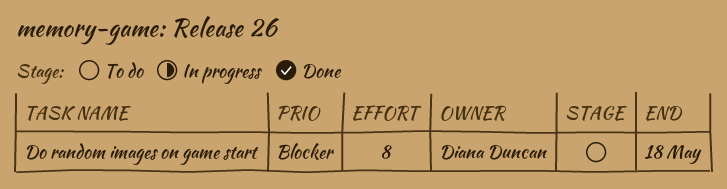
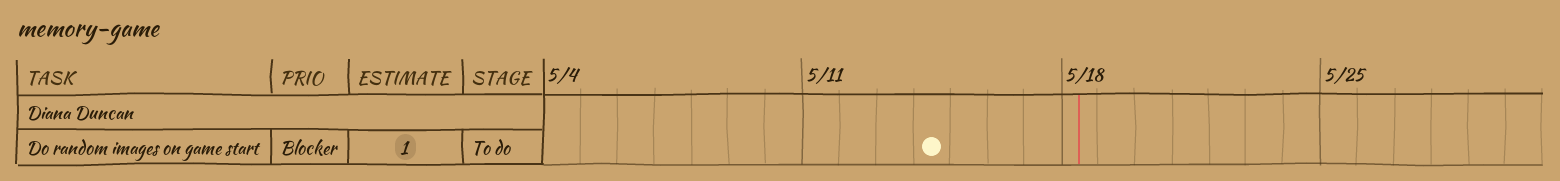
Do random images on game start, estimate: 8 -> 1
Do random images on game start, due: May 18 -> May 14

